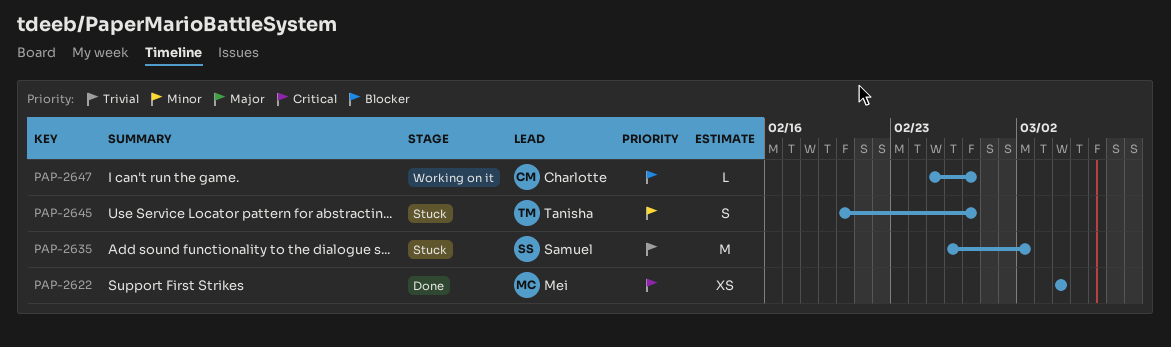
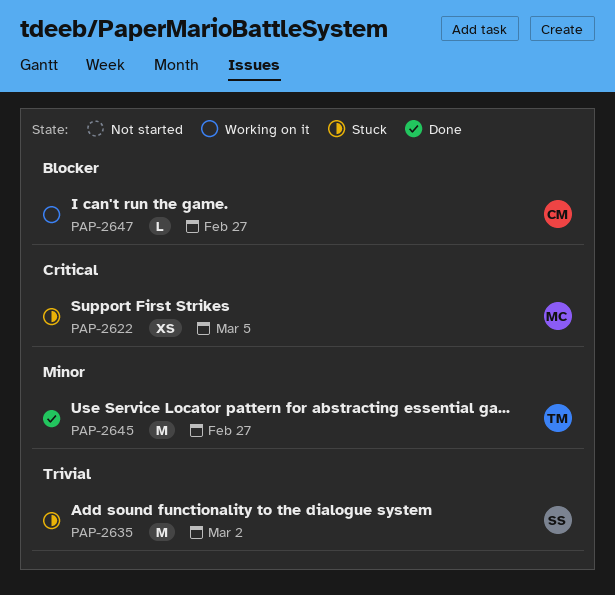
PAP-2622, status: Done -> Stuck
PAP-2622, due: Mar 4 -> Mar 5
PAP-2645, status: Stuck -> Done
PAP-2645, estimate: S -> M

